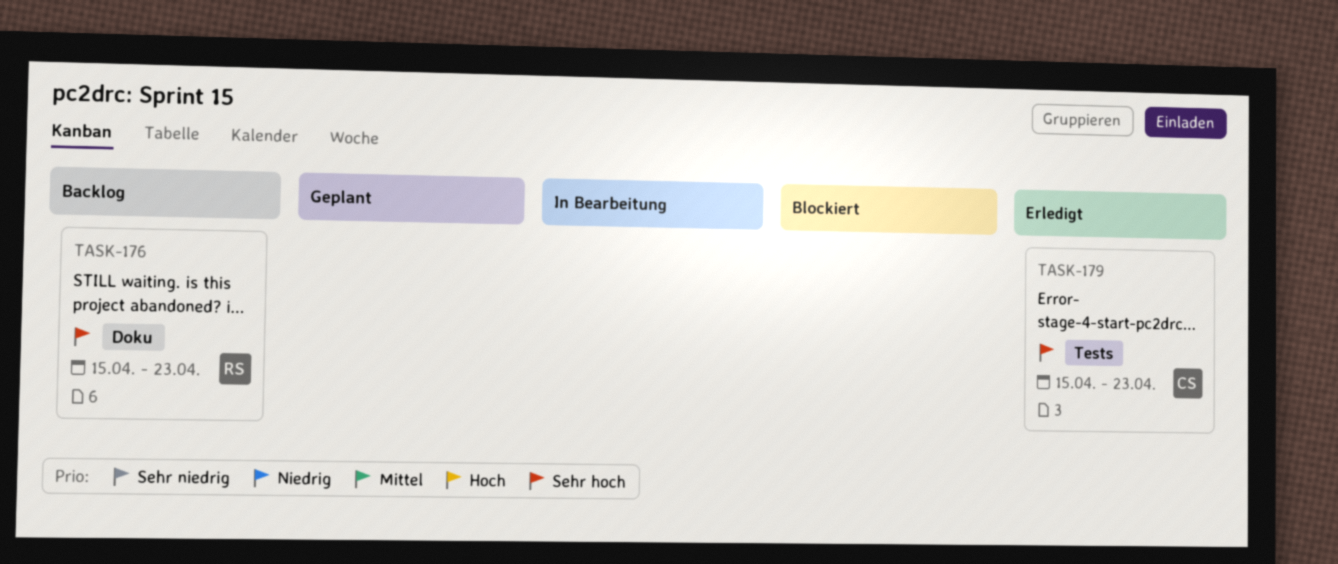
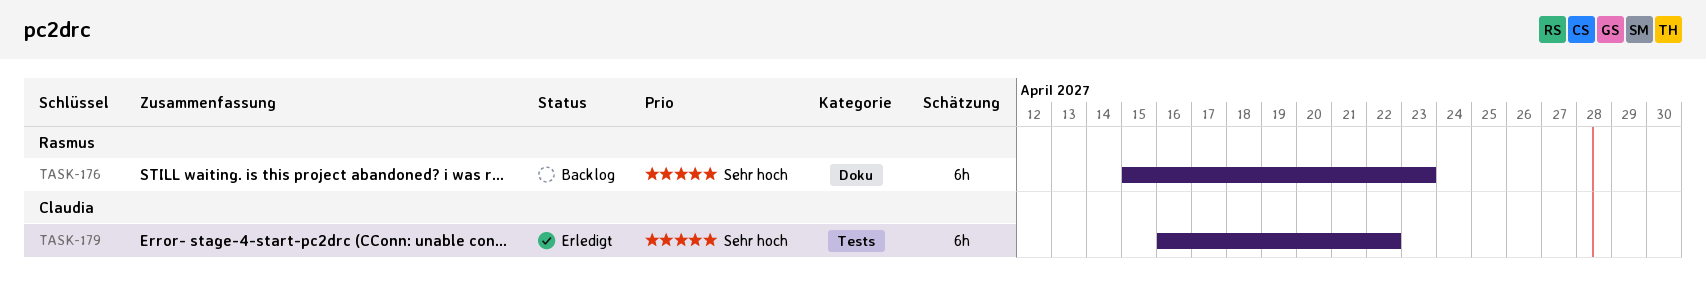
TASK-179, start: Apr 15 -> Apr 16
TASK-179, due: Apr 23 -> Apr 22

